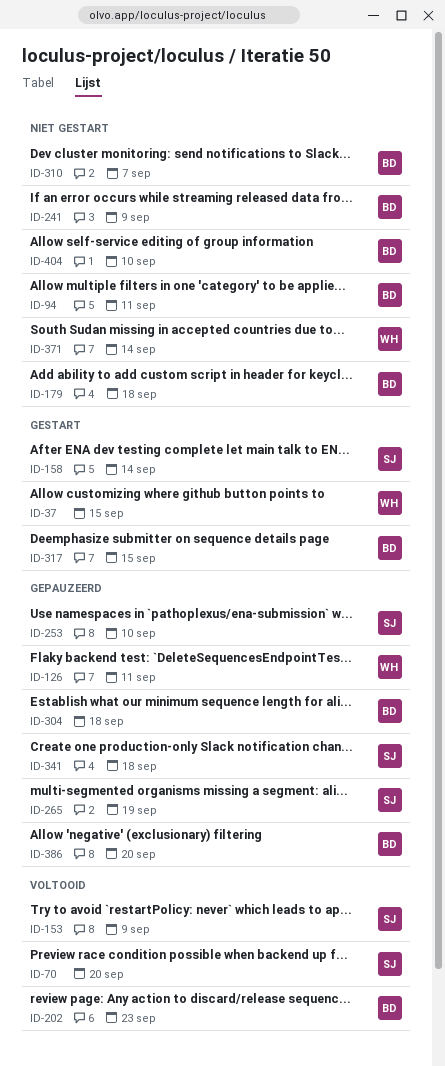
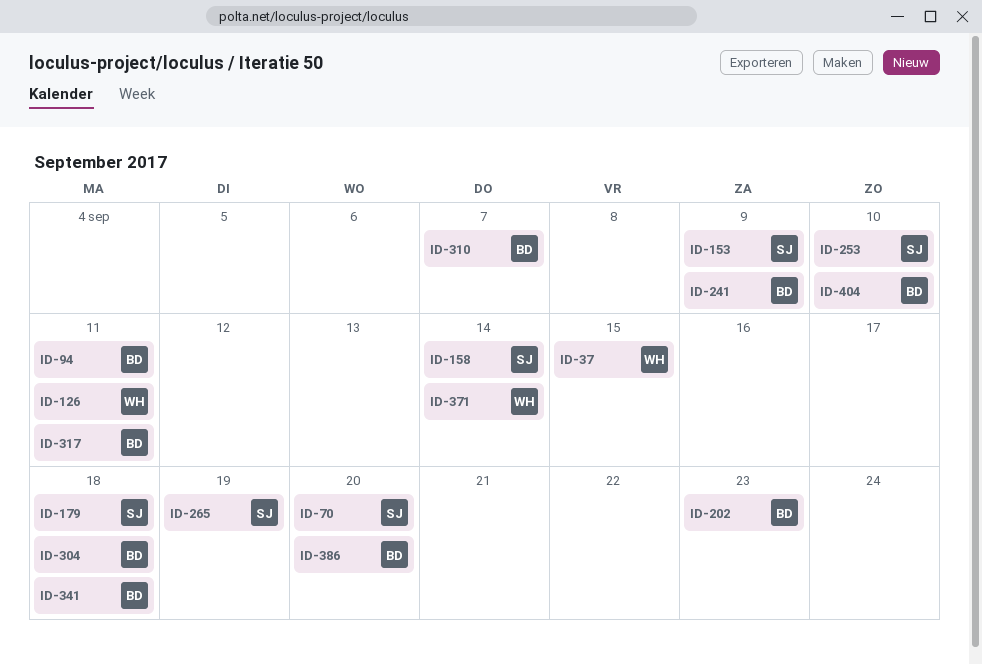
ID-179, owner: BD -> SJ
ID-317, due: Sep 15 -> Sep 11
ID-341, owner: SJ -> BD

